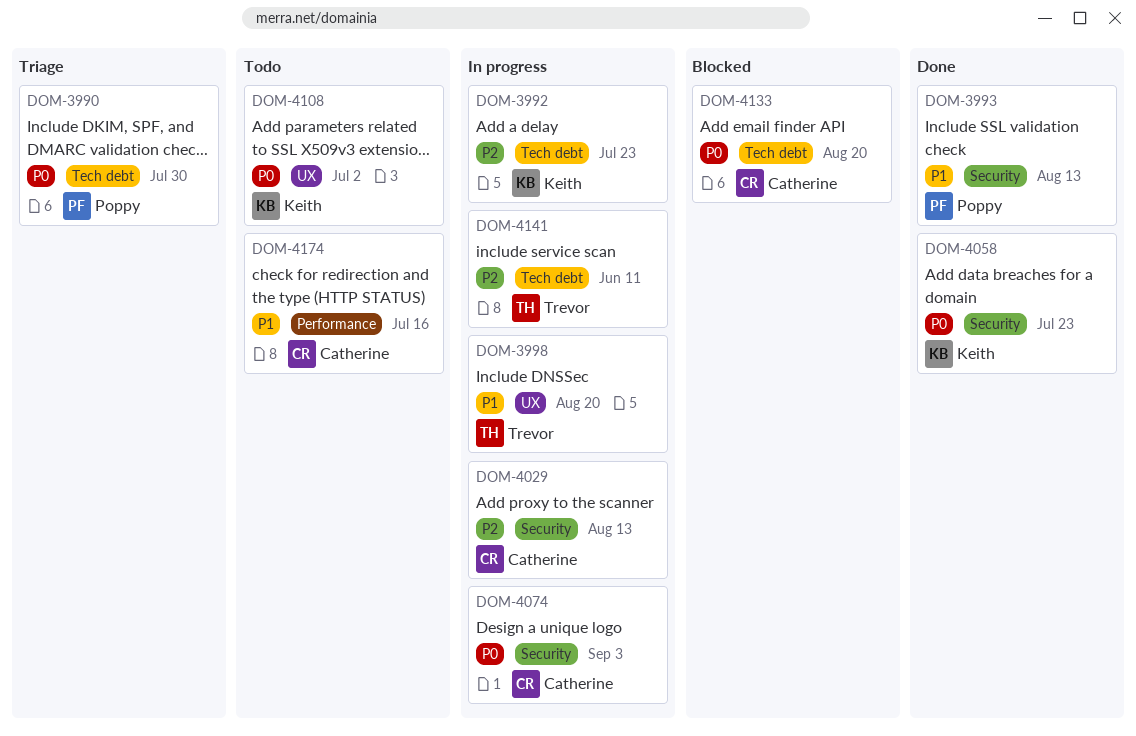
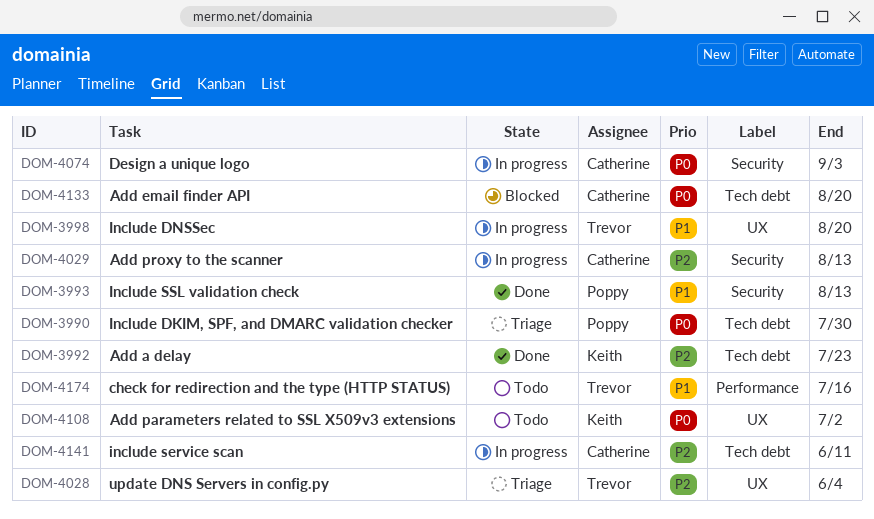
DOM-3992, status: In progress -> Done
DOM-4028: none -> present
DOM-4058: present -> none
DOM-4141, owner: Trevor -> Catherine
DOM-4174, owner: Catherine -> Trevor

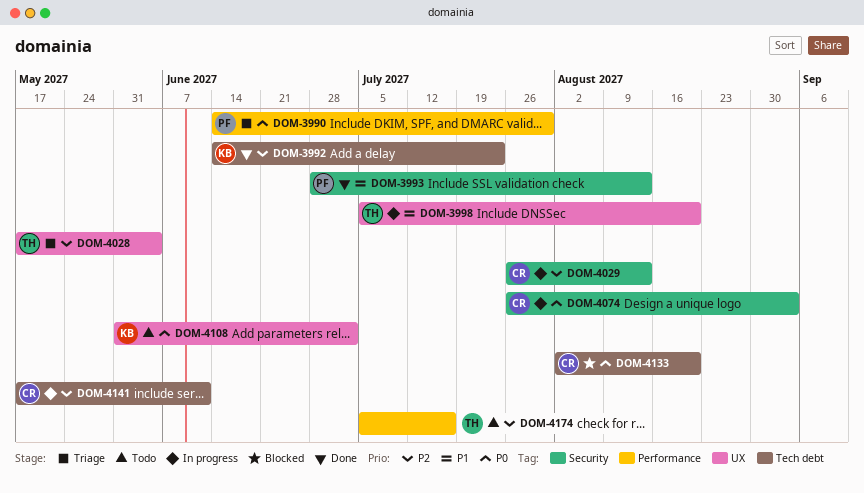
DOM-3990, label: Tech debt -> Performance
DOM-4174, priority: P1 -> P2

